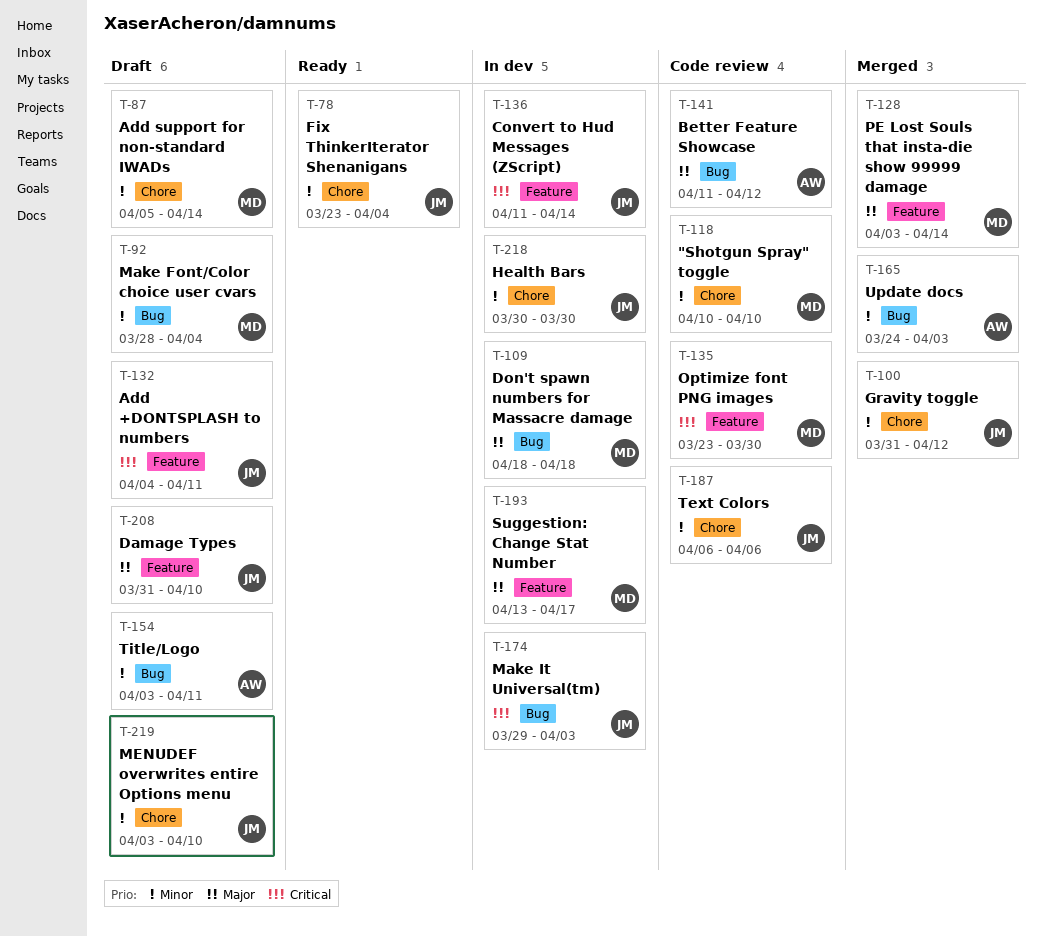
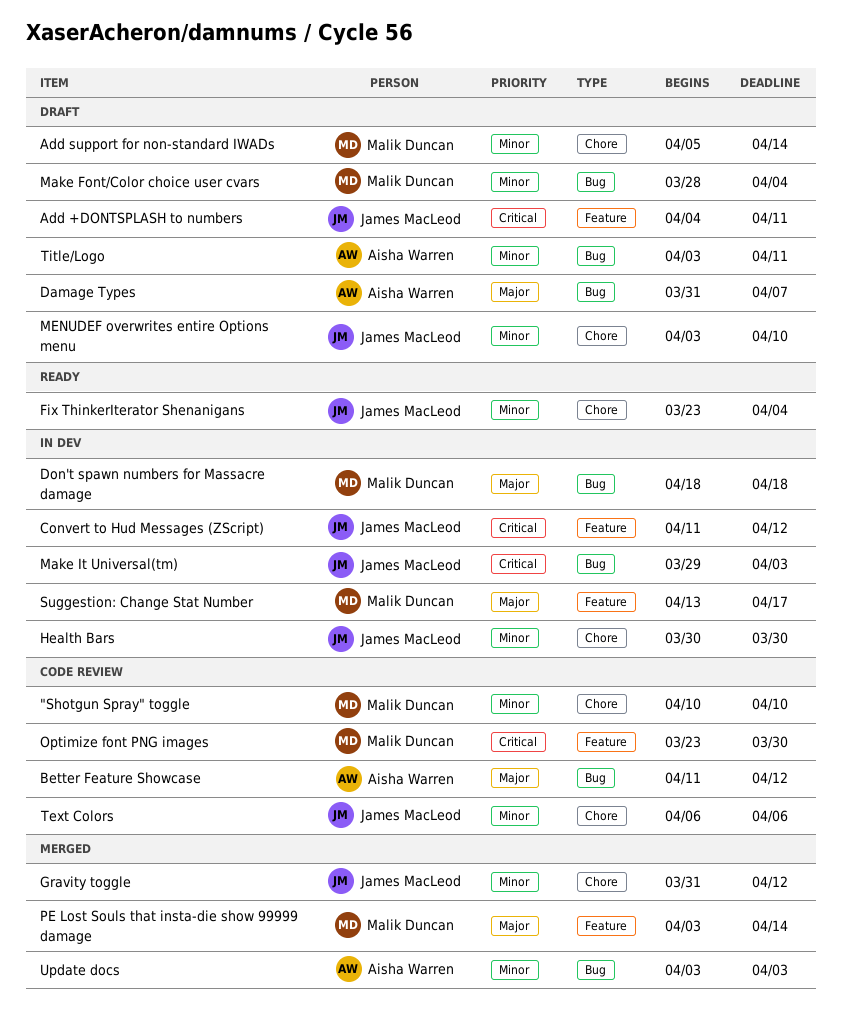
Convert to Hud Messages (ZScript), due: Apr 14 -> Apr 12
Damage Types, owner: James MacLeod -> Aisha Warren
Damage Types, label: Feature -> Bug
Damage Types, due: Apr 10 -> Apr 7
Update docs, start: Mar 24 -> Apr 3

